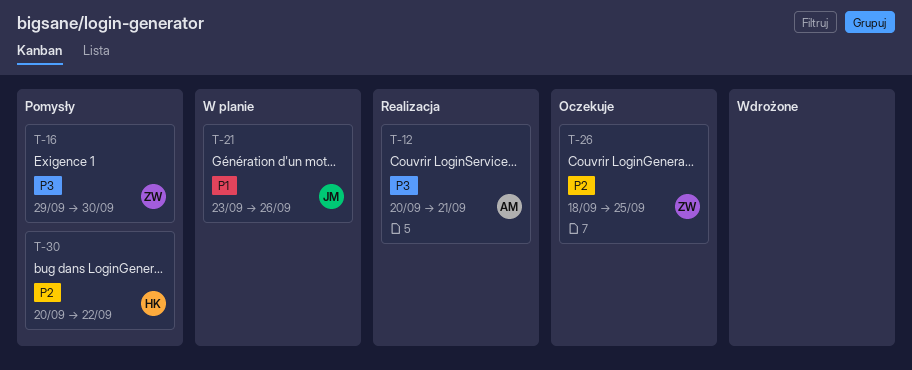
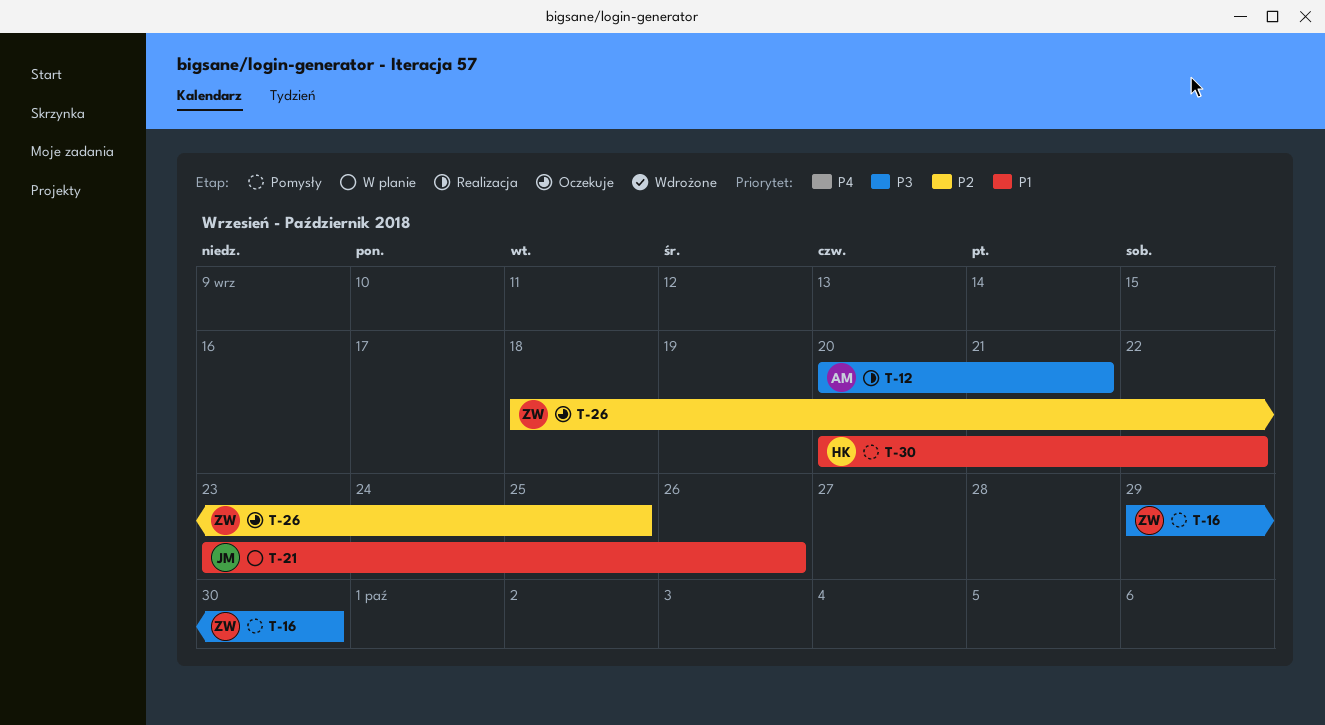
T-30, priority: P2 -> P1

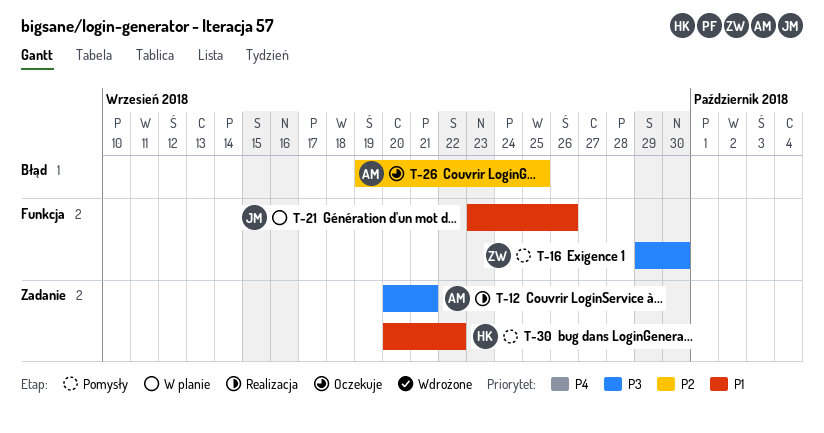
T-26, owner: ZW -> AM
T-26, start: Sep 18 -> Sep 19

